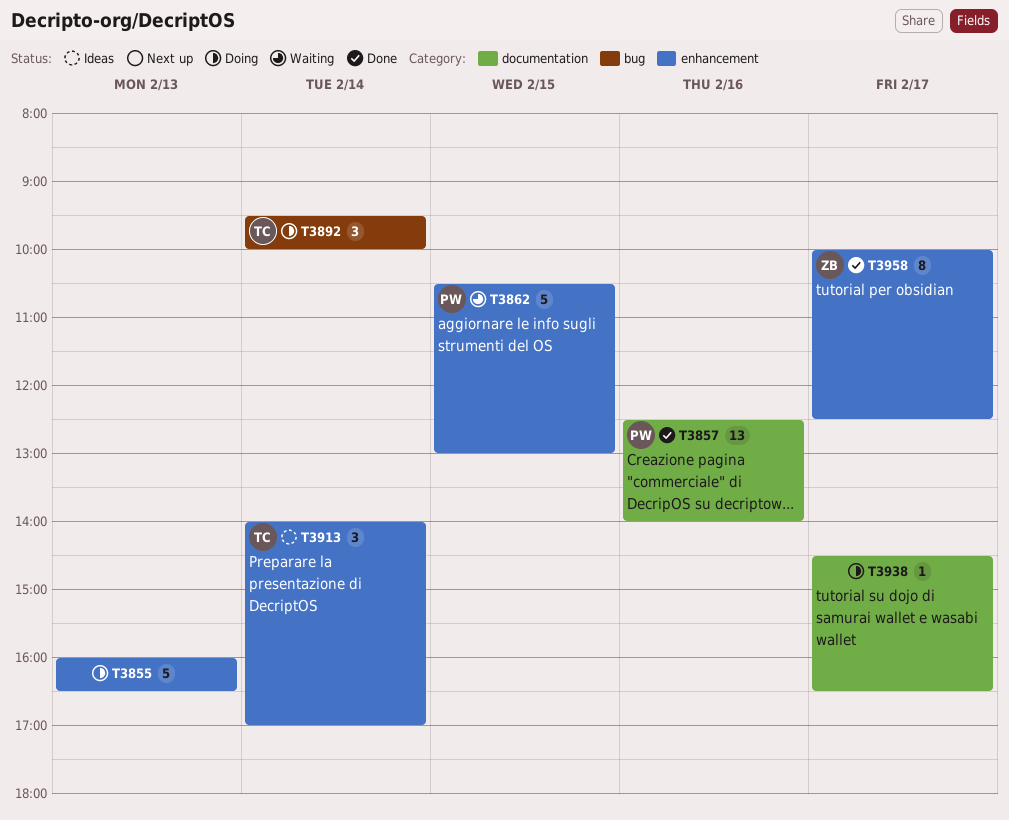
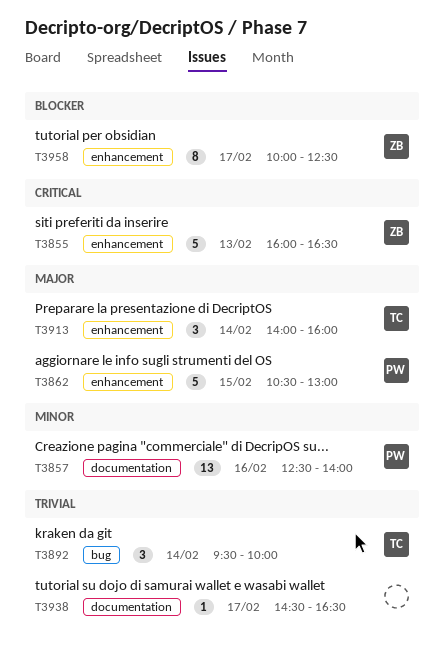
T3855, owner: none -> ZB
T3913, ends: 17:00 -> 16:00

